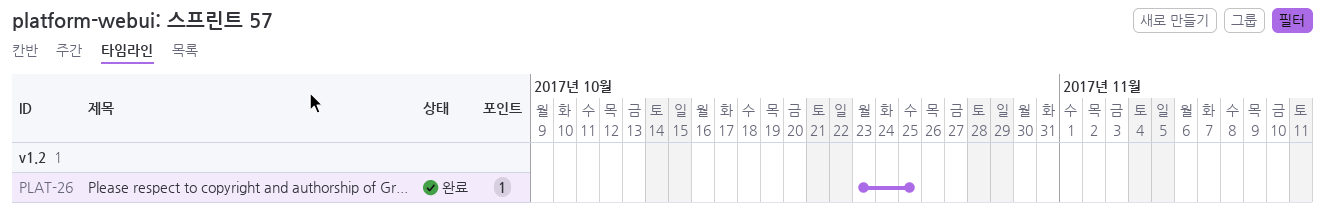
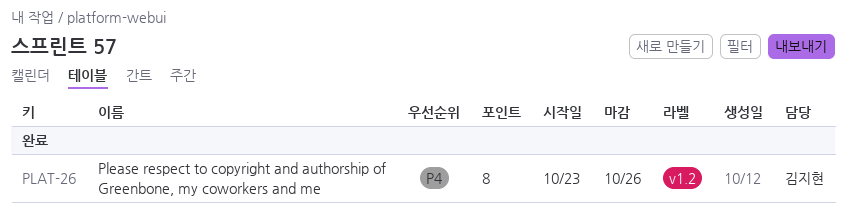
PLAT-26, estimate: 1 -> 8
PLAT-26, due: Oct 25 -> Oct 26

